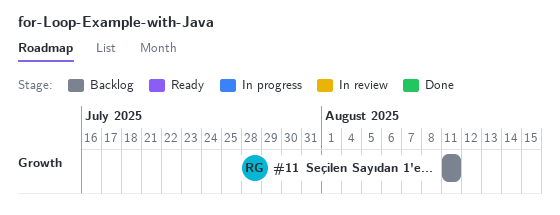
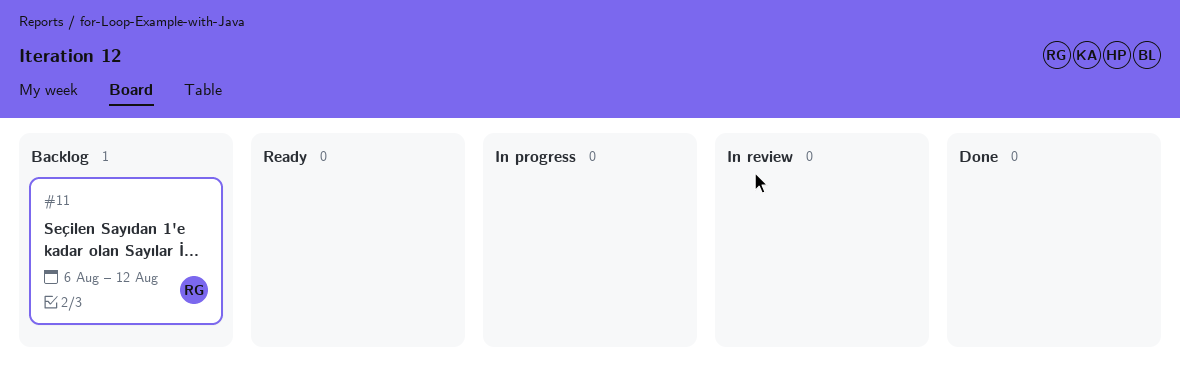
#11, start: Aug 11 -> Aug 6
#11, due: Aug 11 -> Aug 12

